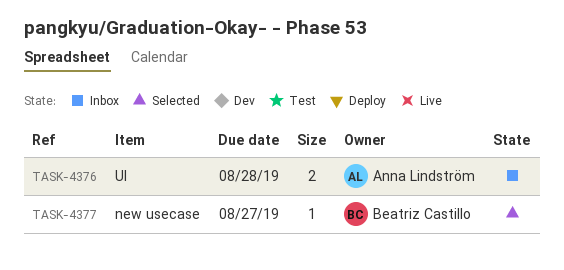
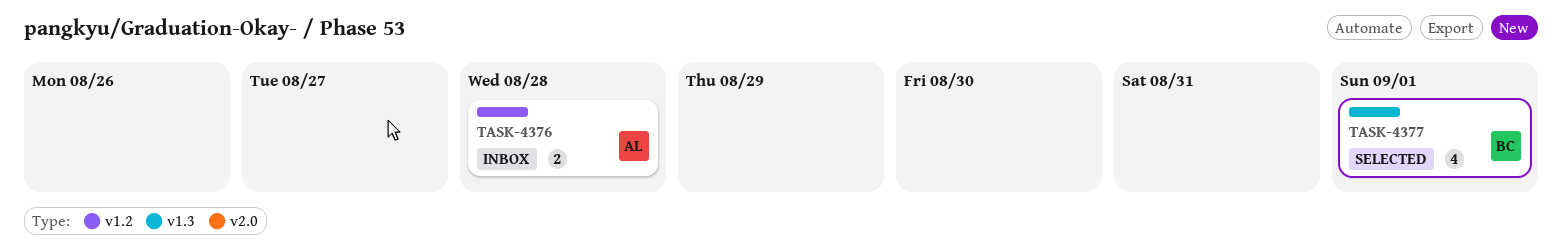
TASK-4377, estimate: 1 -> 4
TASK-4377, due: Aug 27 -> Sep 1

